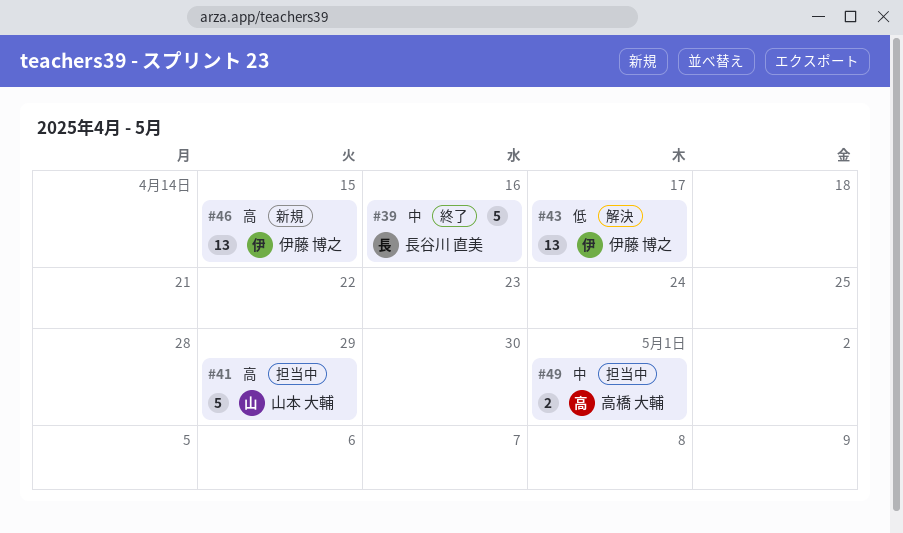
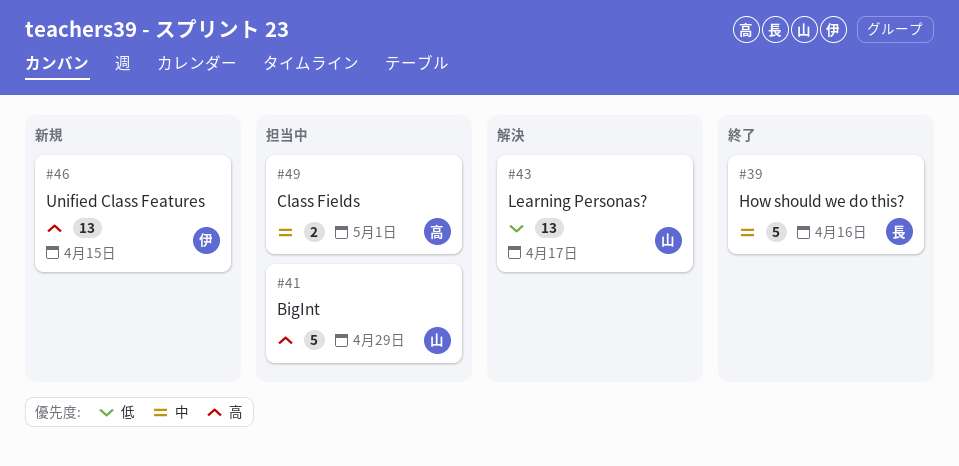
#43, owner: 伊藤 博之 -> 山本 大輔

